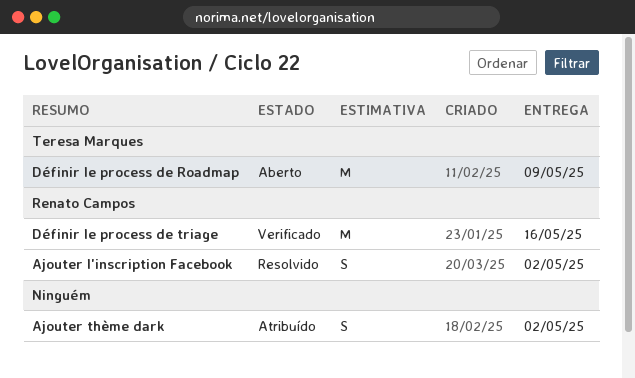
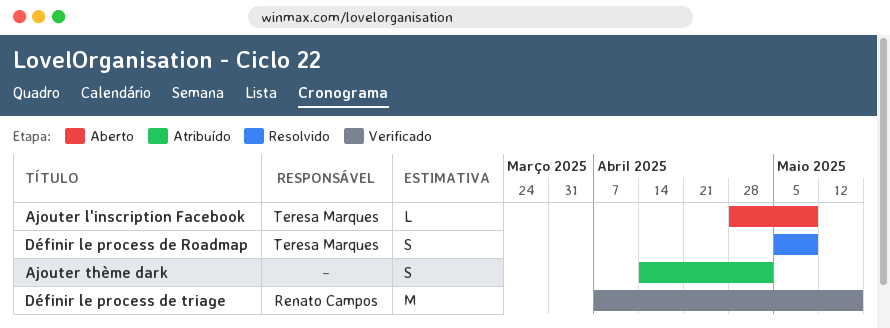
Ajouter l'inscription Facebook, status: Resolvido -> Aberto
Ajouter l'inscription Facebook, owner: Renato Campos -> Teresa Marques
Ajouter l'inscription Facebook, estimate: S -> L
Ajouter l'inscription Facebook, due: May 2 -> May 9
Définir le process de Roadmap, status: Aberto -> Resolvido
Définir le process de Roadmap, estimate: M -> S

